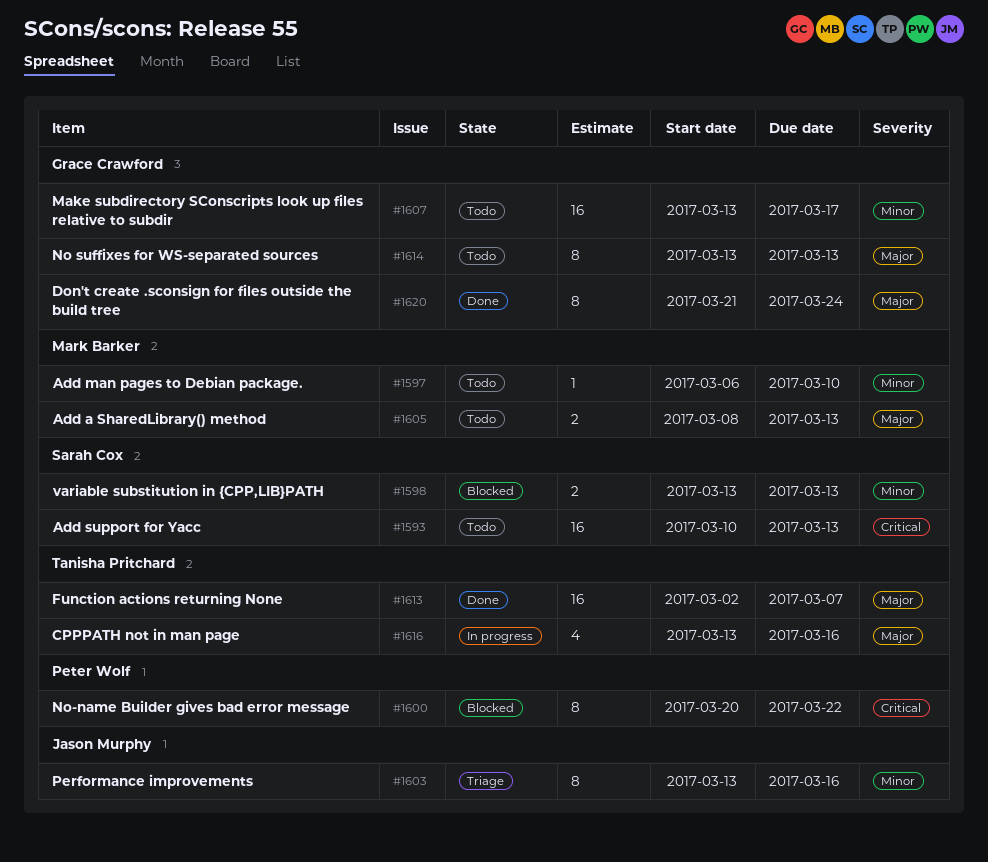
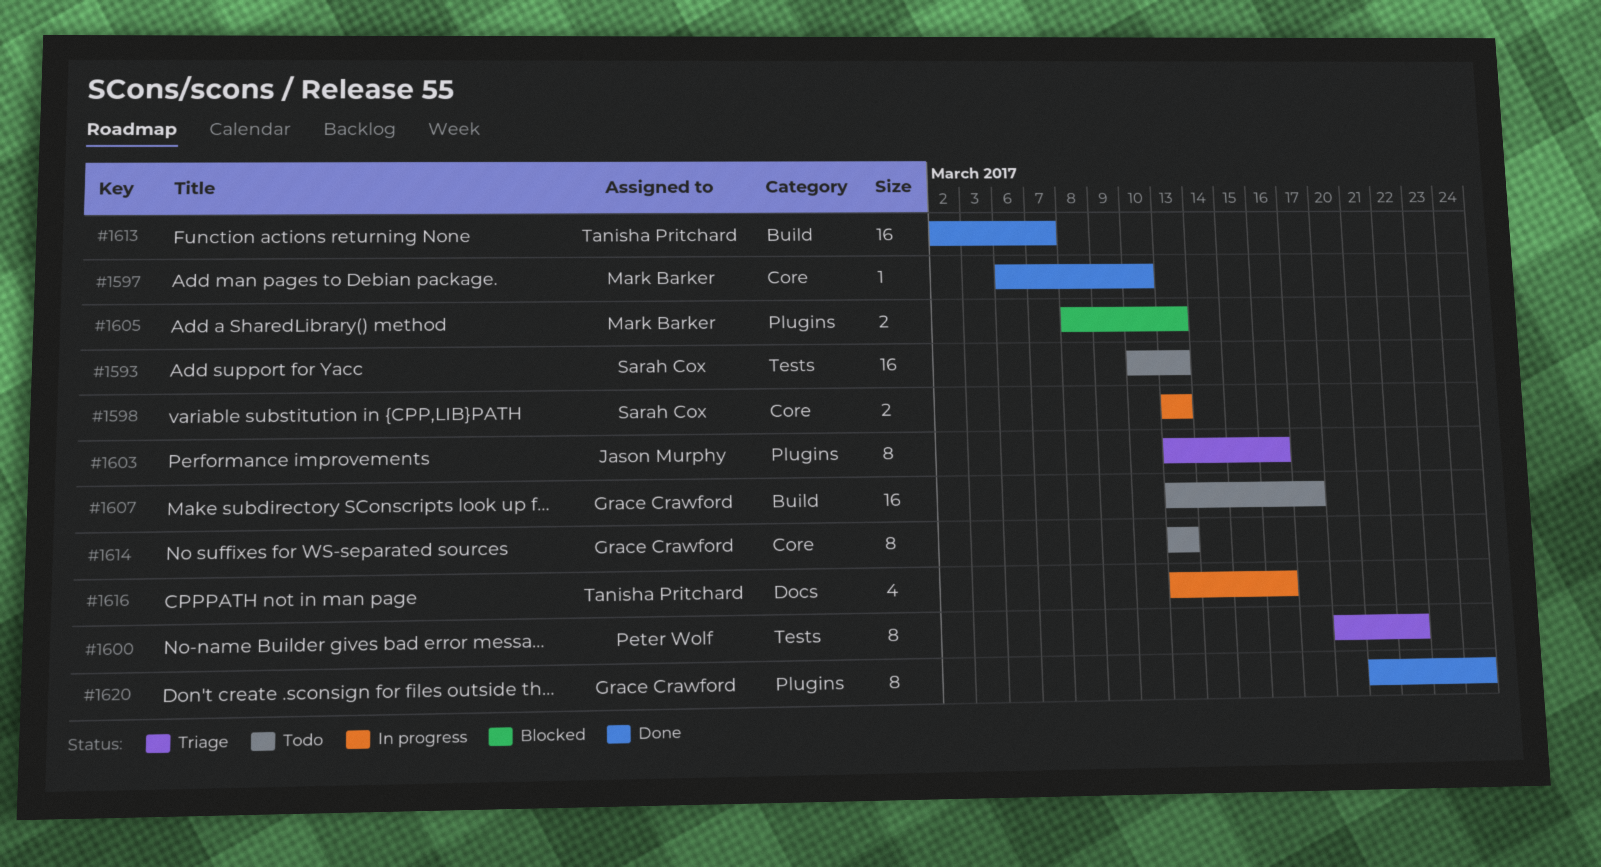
#1597, status: Todo -> Done
#1598, status: Blocked -> In progress
#1600, status: Blocked -> Triage
#1605, status: Todo -> Blocked

